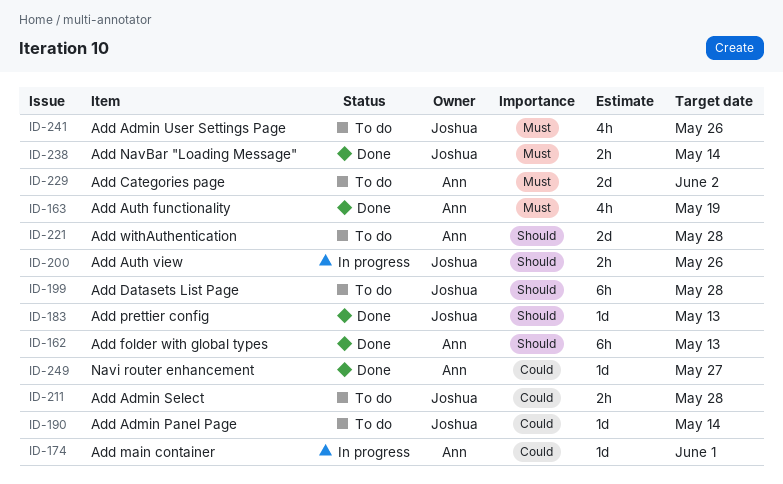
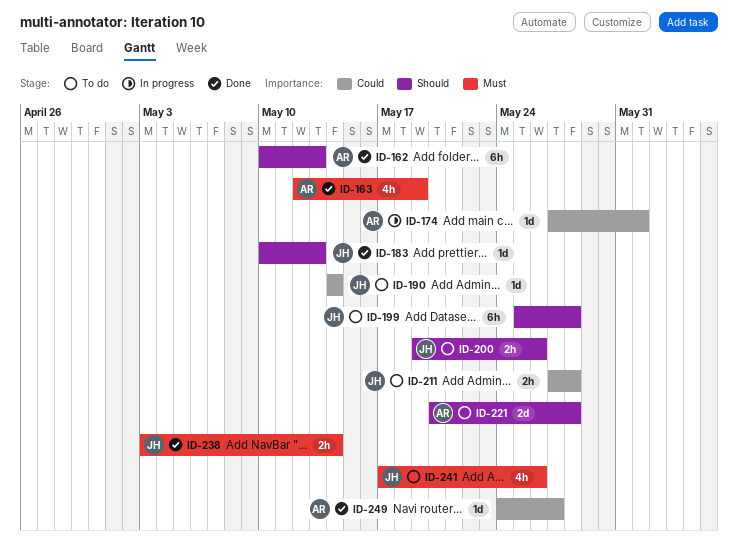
ID-200, status: In progress -> To do
ID-229: present -> none

